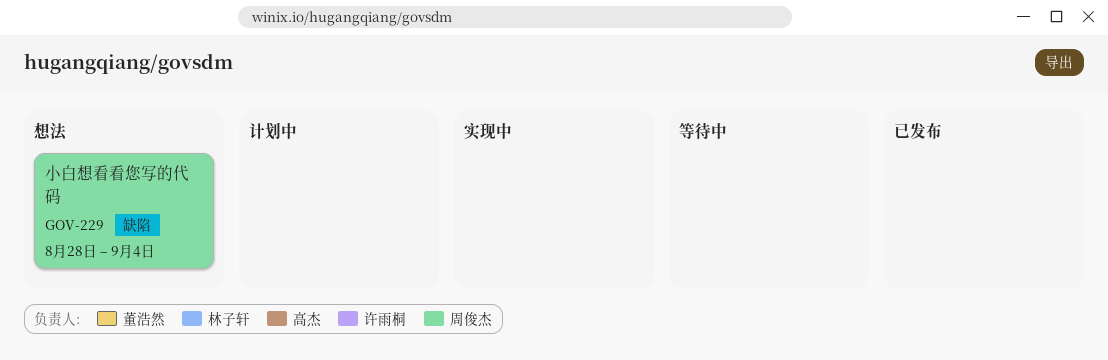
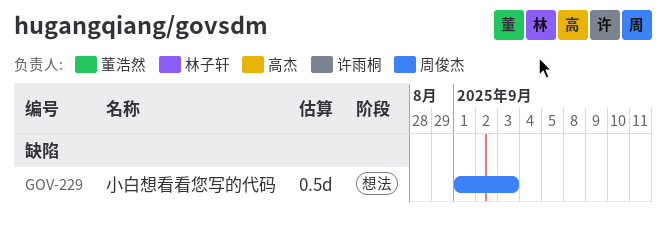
GOV-229, start: Aug 28 -> Sep 1
GOV-229, due: Sep 4 -> Sep 3

